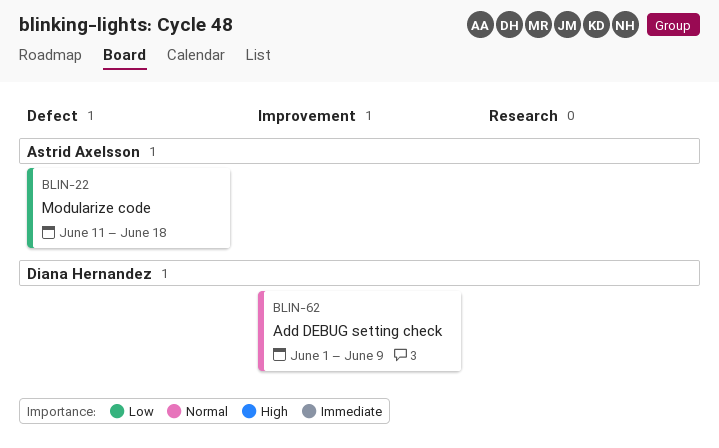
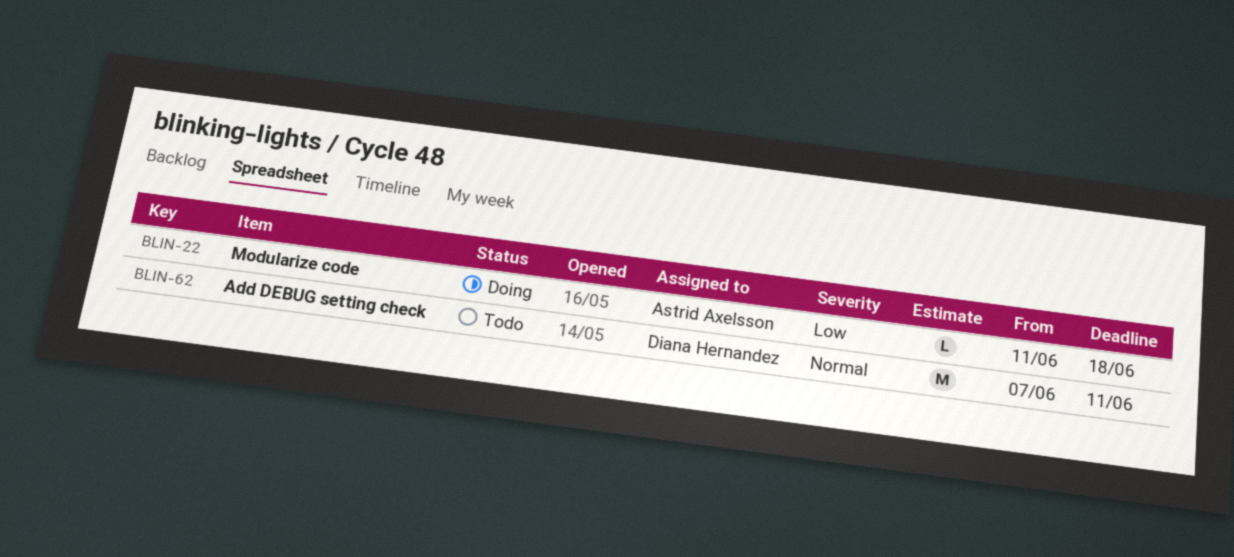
BLIN-62, start: Jun 1 -> Jun 7
BLIN-62, due: Jun 9 -> Jun 11

